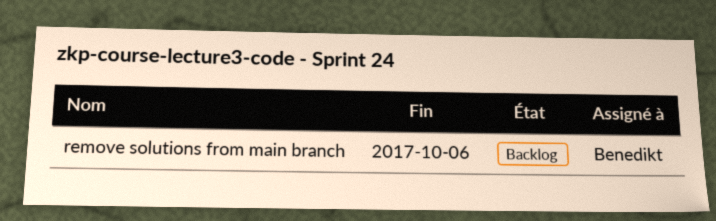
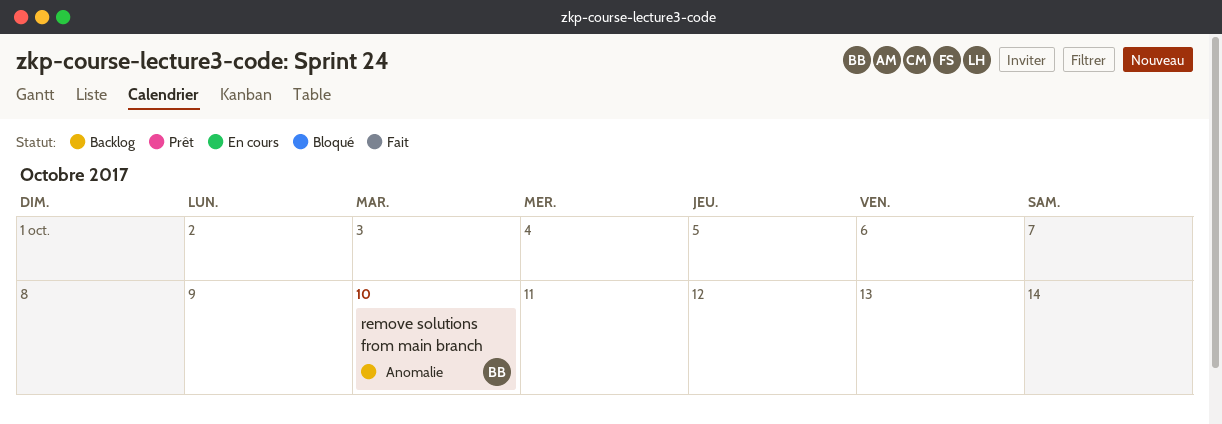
remove solutions from main branch, due: Oct 6 -> Oct 10

